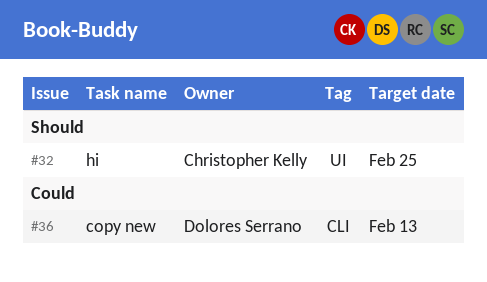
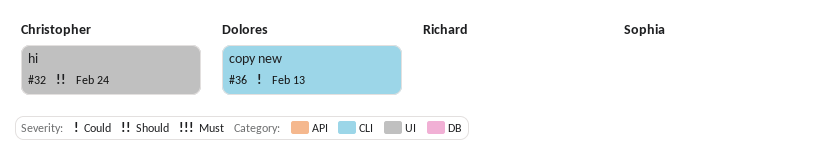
#32, due: Feb 25 -> Feb 24

